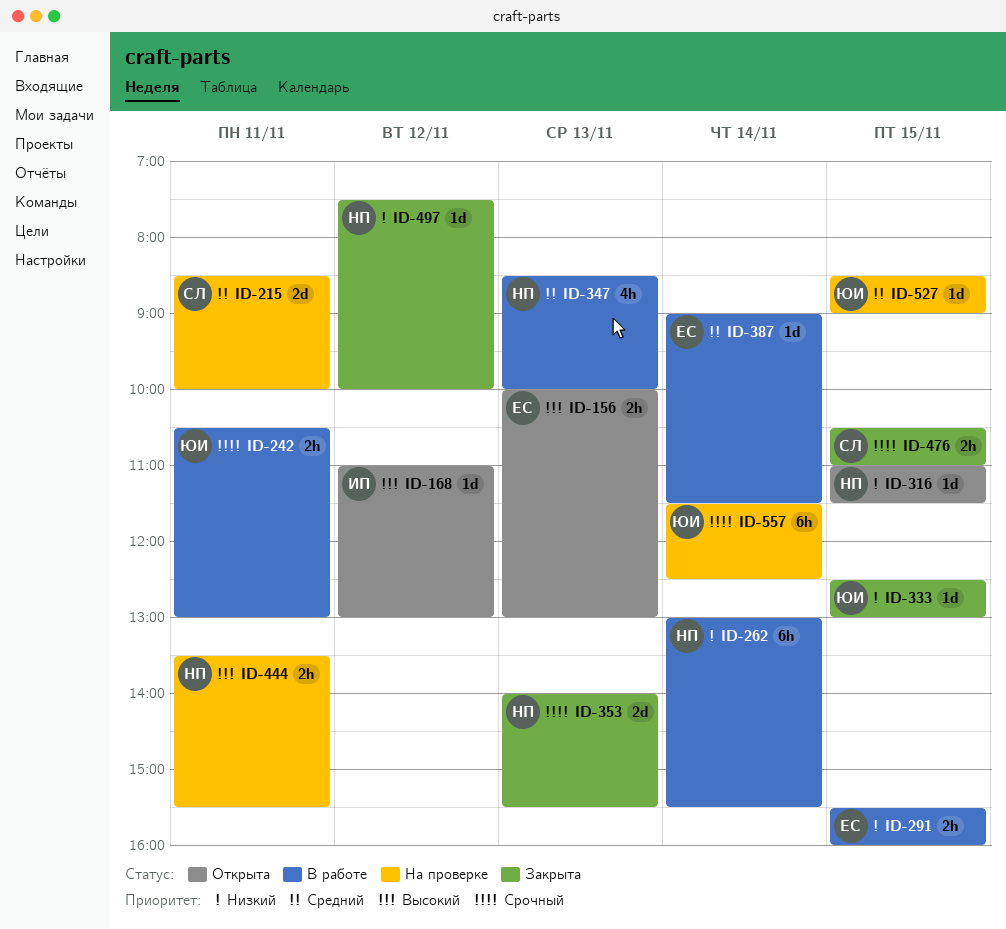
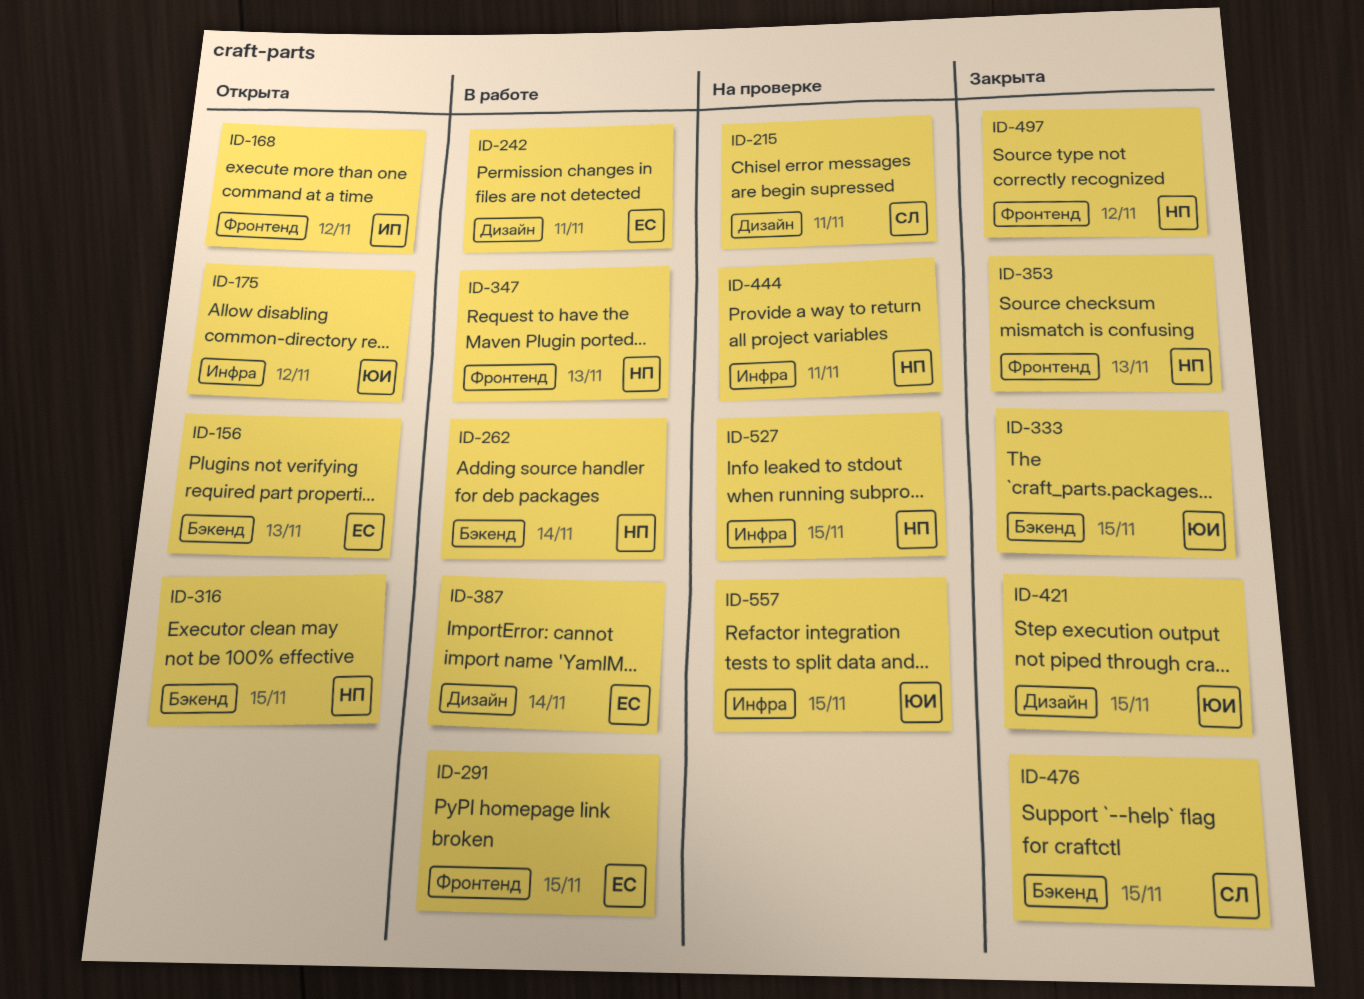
ID-175: none -> present
ID-242, owner: ЮИ -> ЕС
ID-421: none -> present
ID-527, owner: ЮИ -> НП
ID-557, day: Nov 14 -> Nov 15

